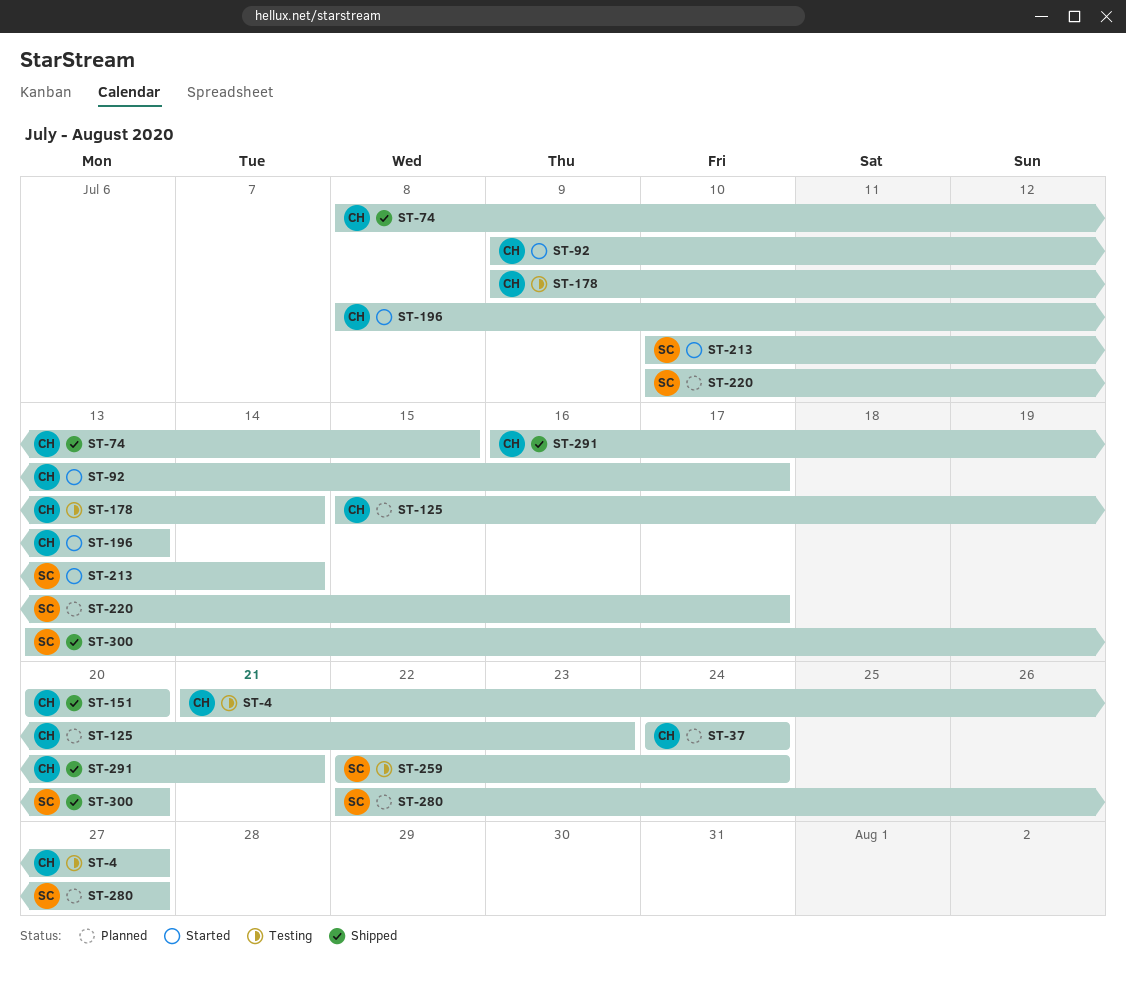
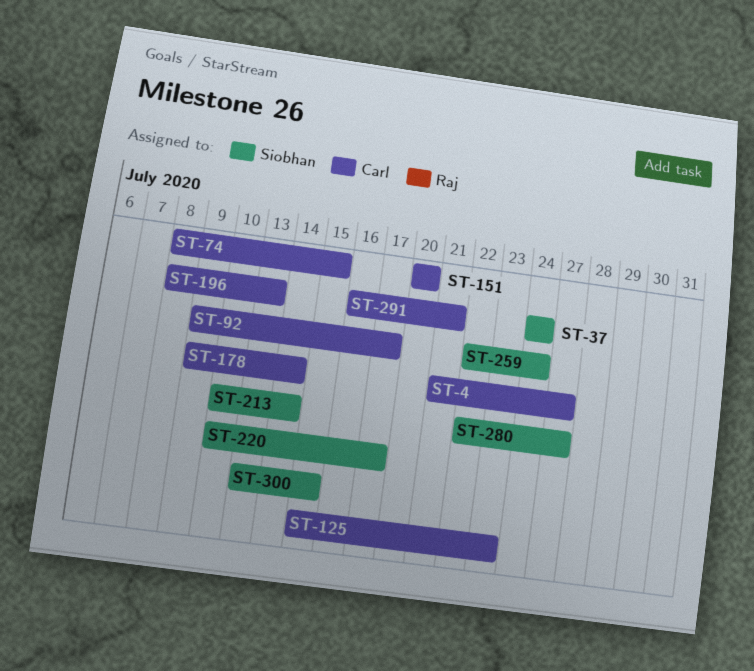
ST-37, owner: Carl -> Siobhan
ST-300, due: Jul 20 -> Jul 15

